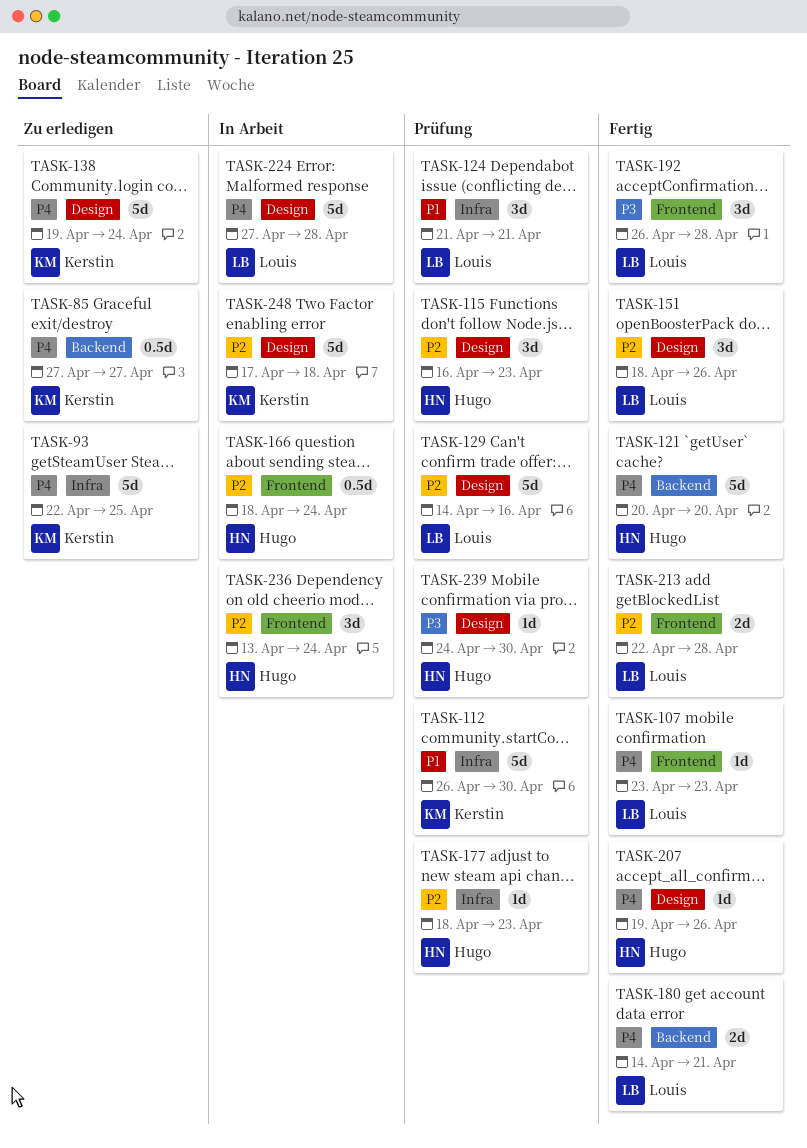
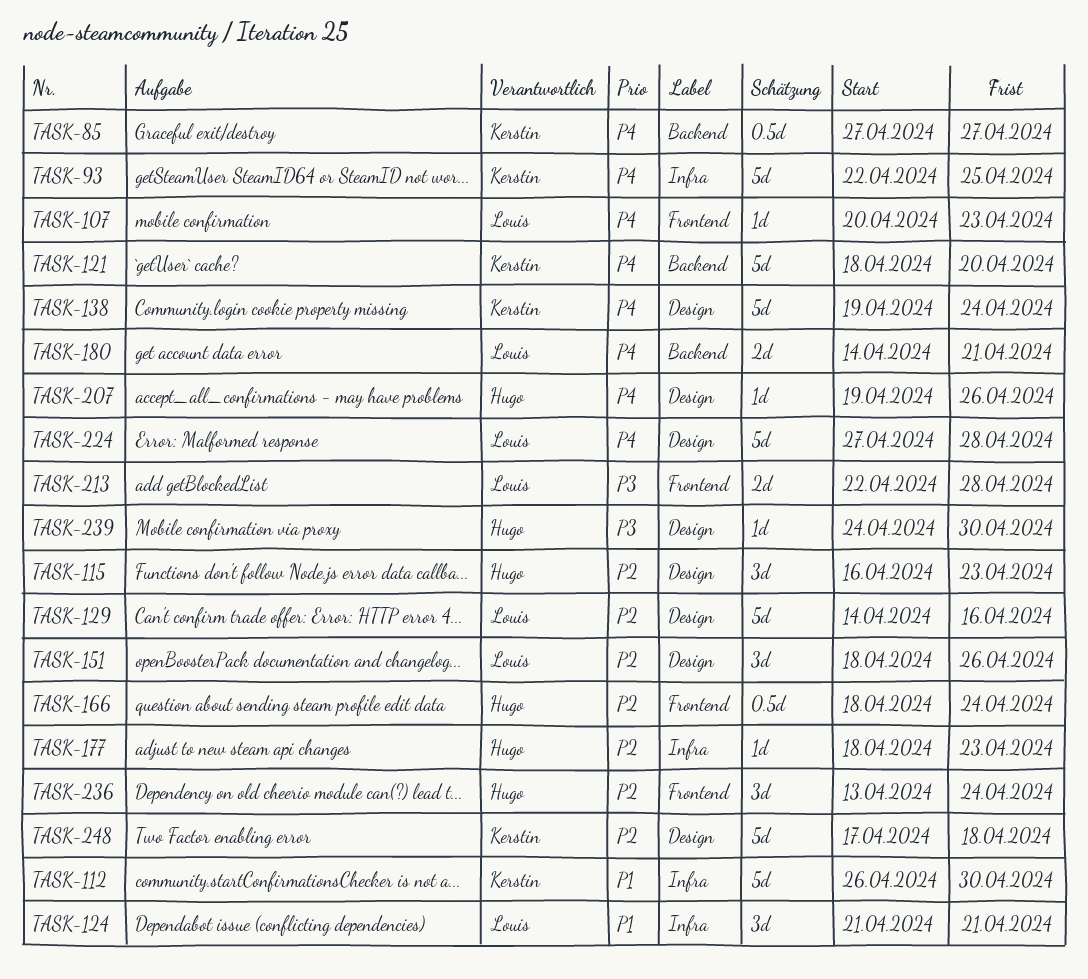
TASK-107, start: Apr 23 -> Apr 20
TASK-121, owner: Hugo -> Kerstin
TASK-121, start: Apr 20 -> Apr 18
TASK-192: present -> none
TASK-213, priority: P2 -> P3

